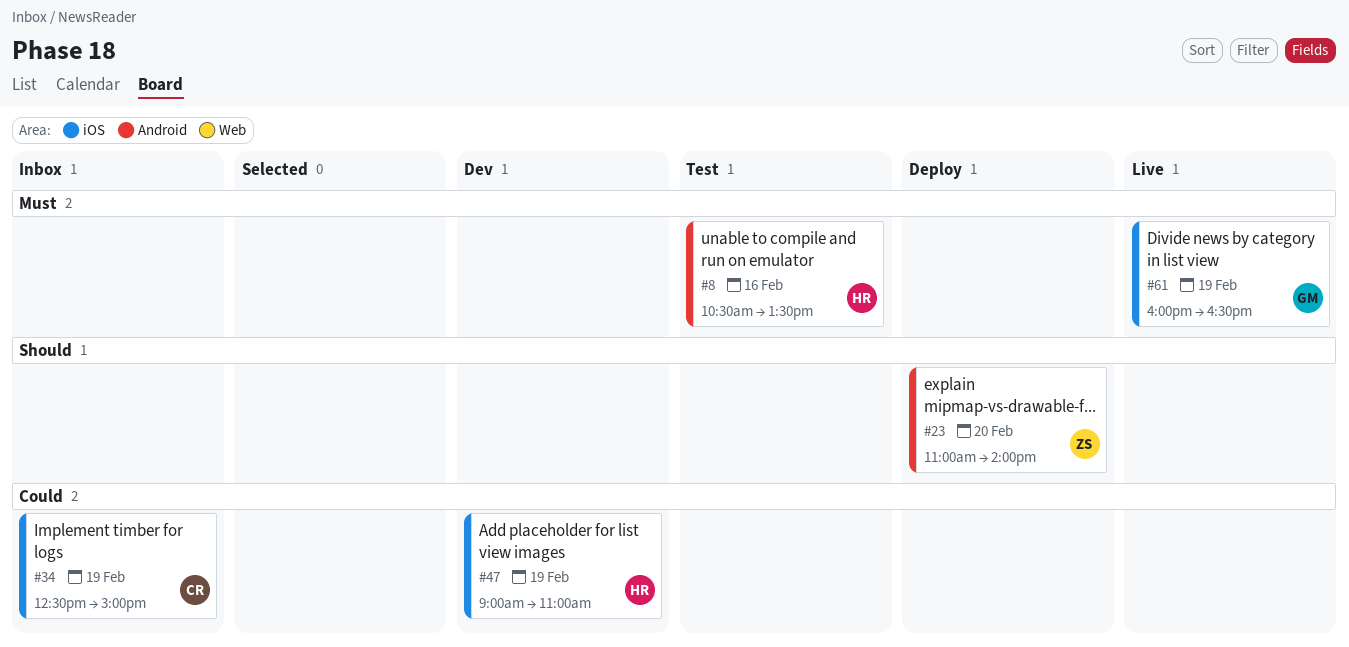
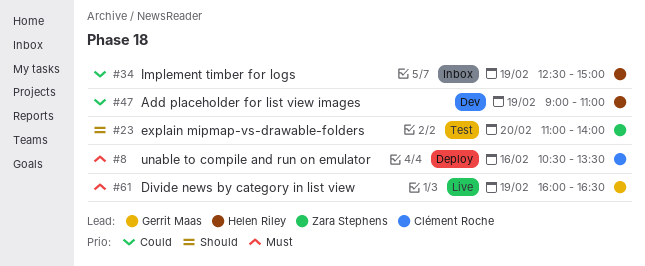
#8, status: Test -> Deploy
#8, owner: Helen Riley -> Clément Roche
#23, status: Deploy -> Test
#34, owner: Clément Roche -> Helen Riley

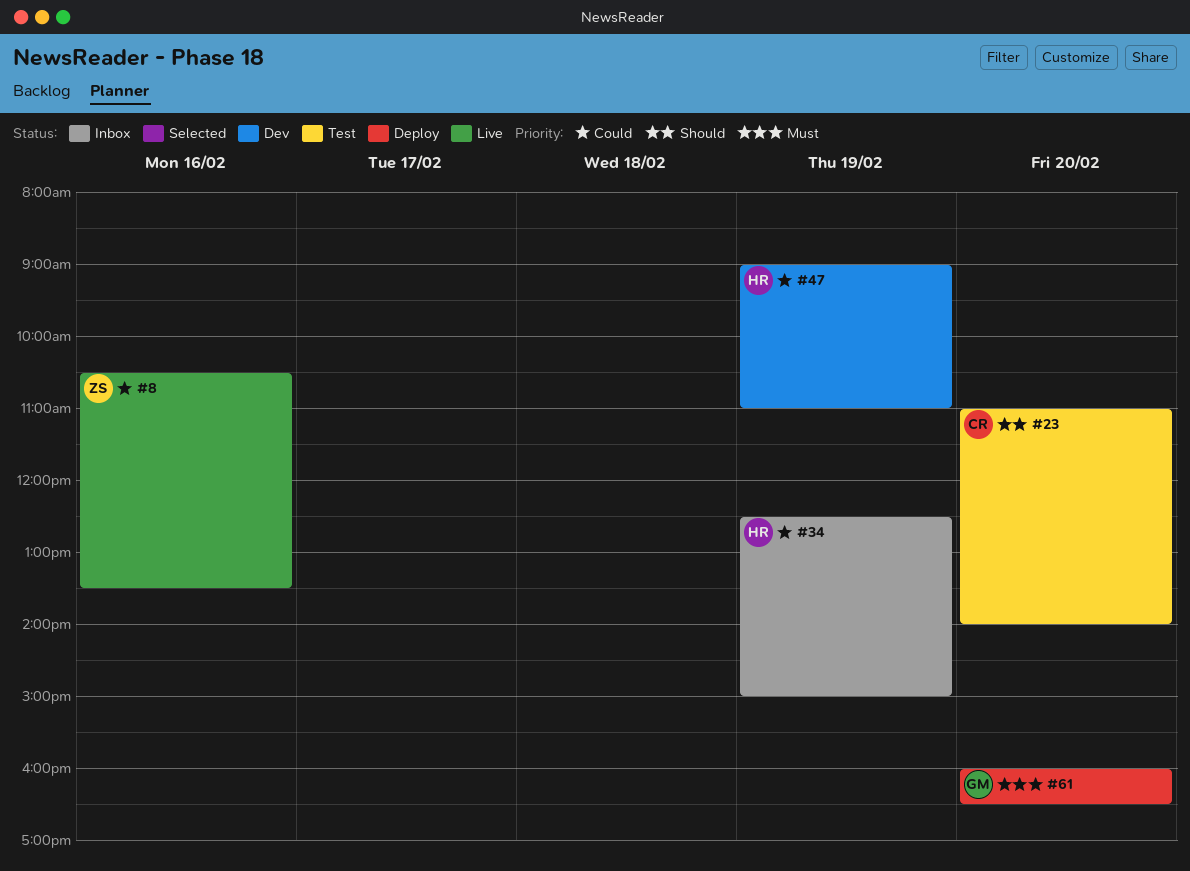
#8, status: Deploy -> Live
#8, owner: Clément Roche -> Zara Stephens
#8, priority: Must -> Could
#23, owner: Zara Stephens -> Clément Roche
#61, status: Live -> Deploy
#61, day: Feb 19 -> Feb 20

